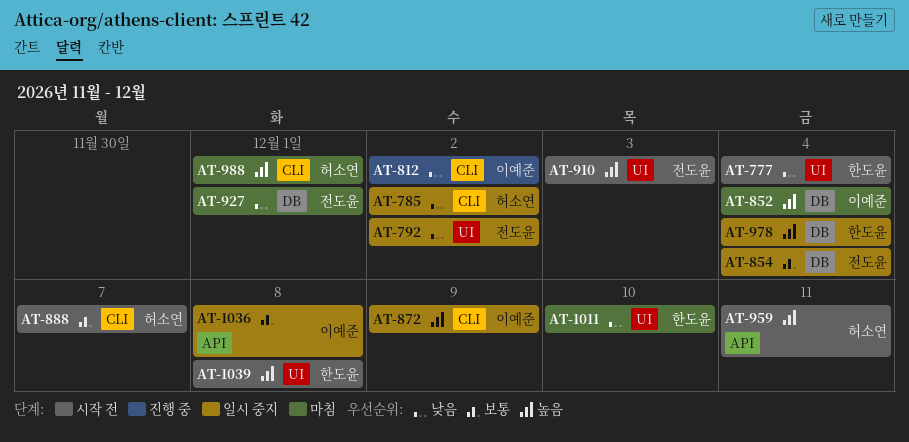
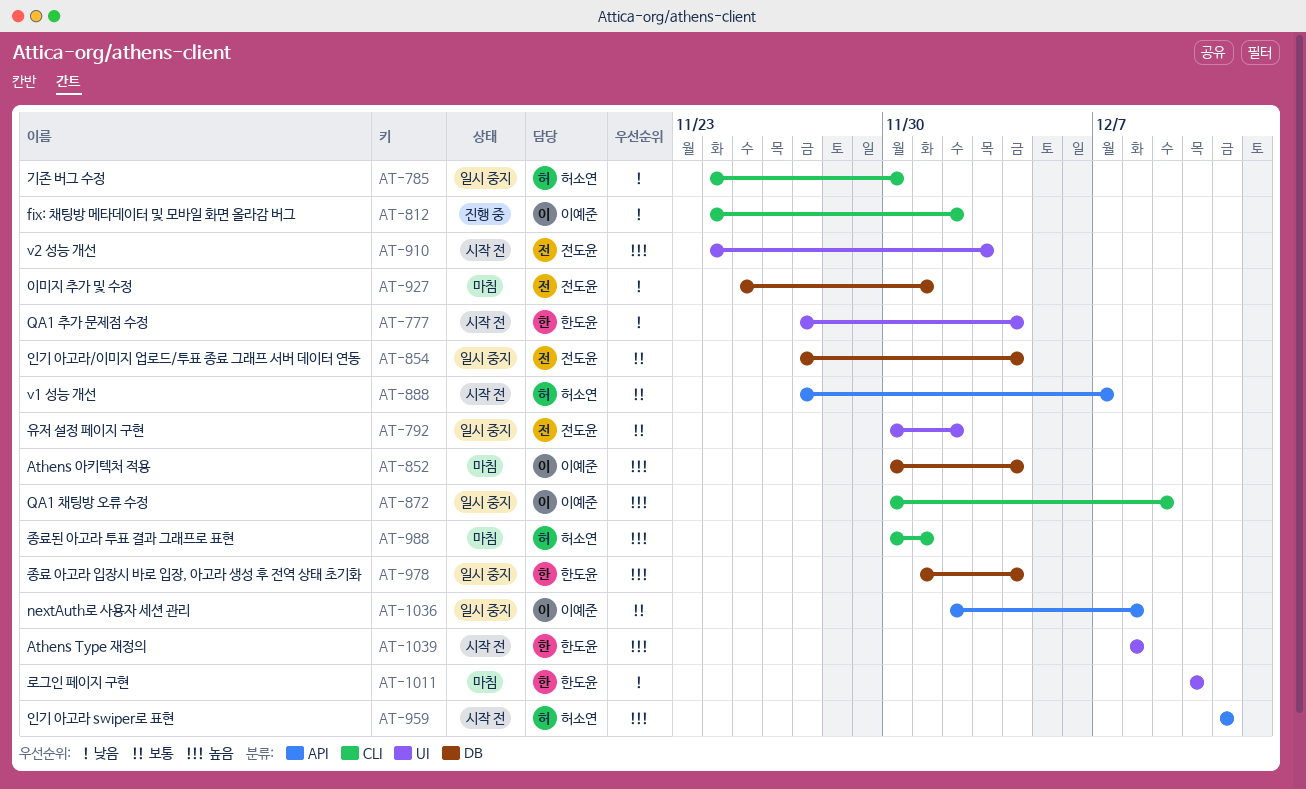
AT-785, due: Dec 2 -> Nov 30
AT-792, priority: 낮음 -> 보통
AT-888, label: CLI -> API

